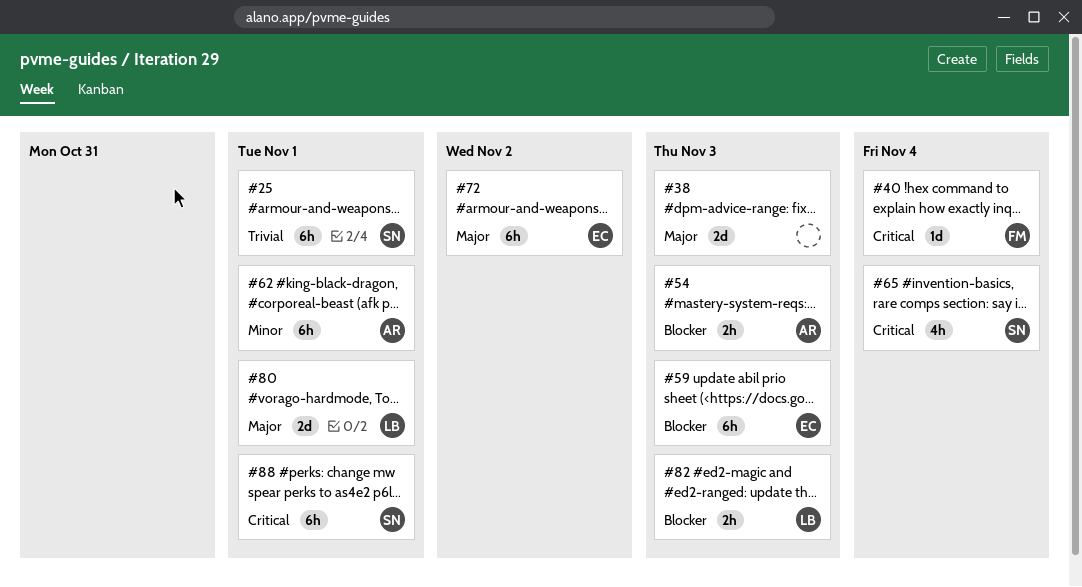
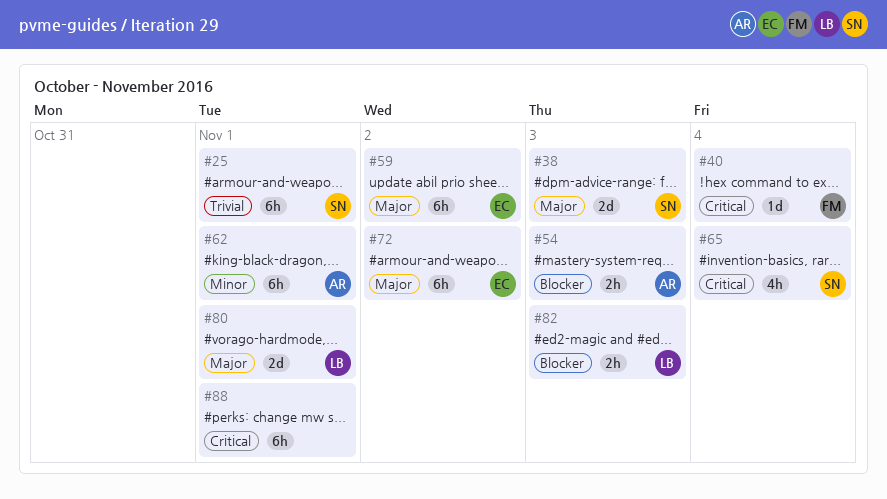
#38, owner: none -> SN
#59, priority: Blocker -> Major
#59, due: Nov 3 -> Nov 2
#88, owner: SN -> none

